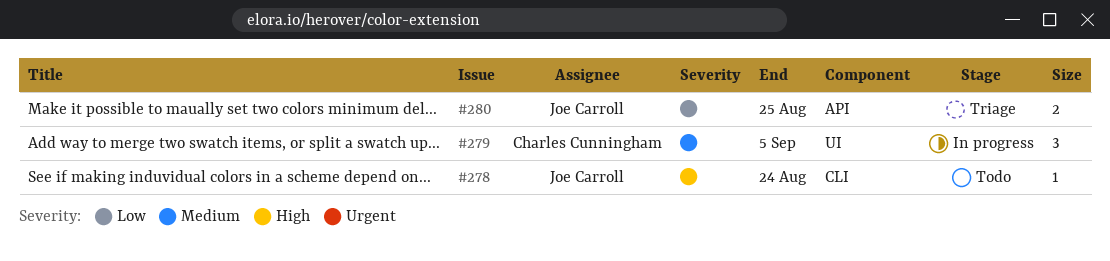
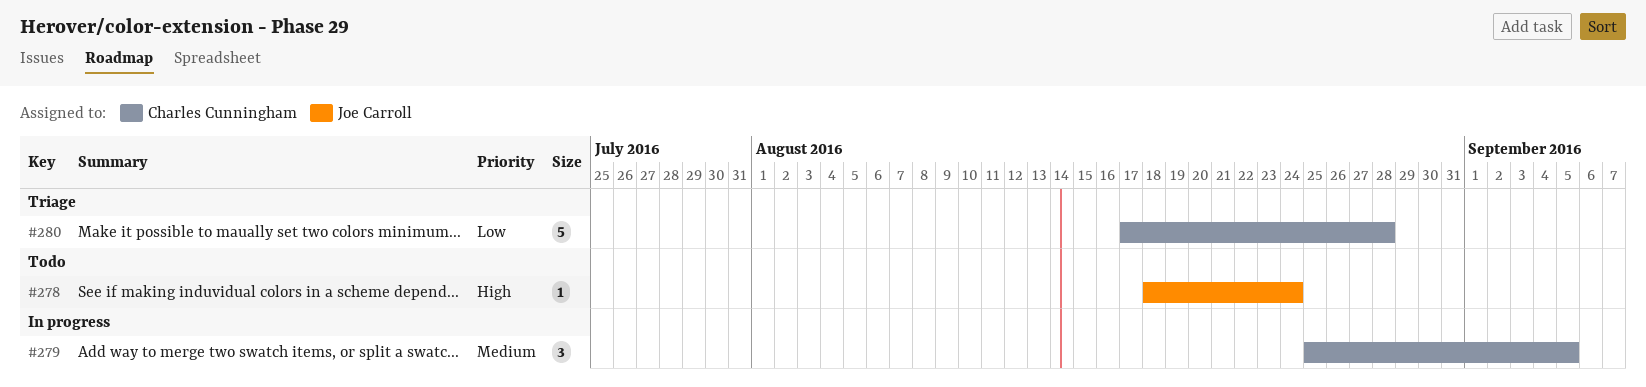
#280, owner: Joe Carroll -> Charles Cunningham
#280, estimate: 2 -> 5
#280, due: Aug 25 -> Aug 28

